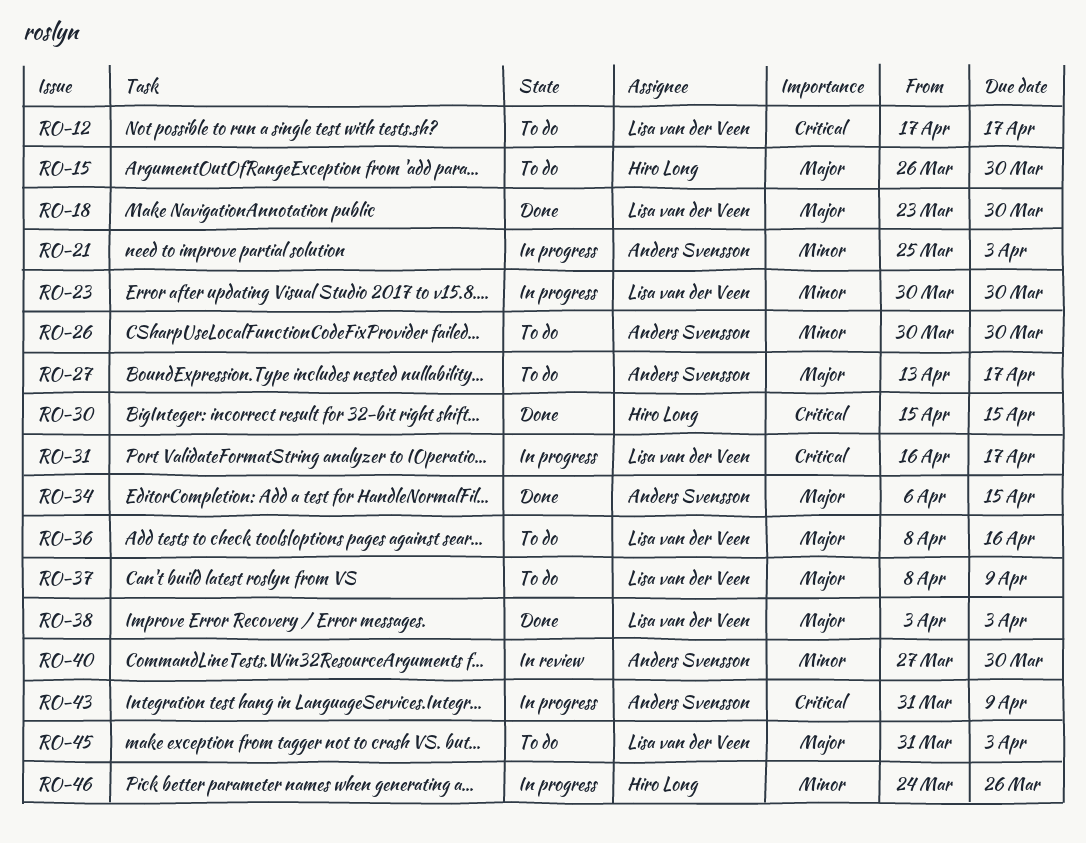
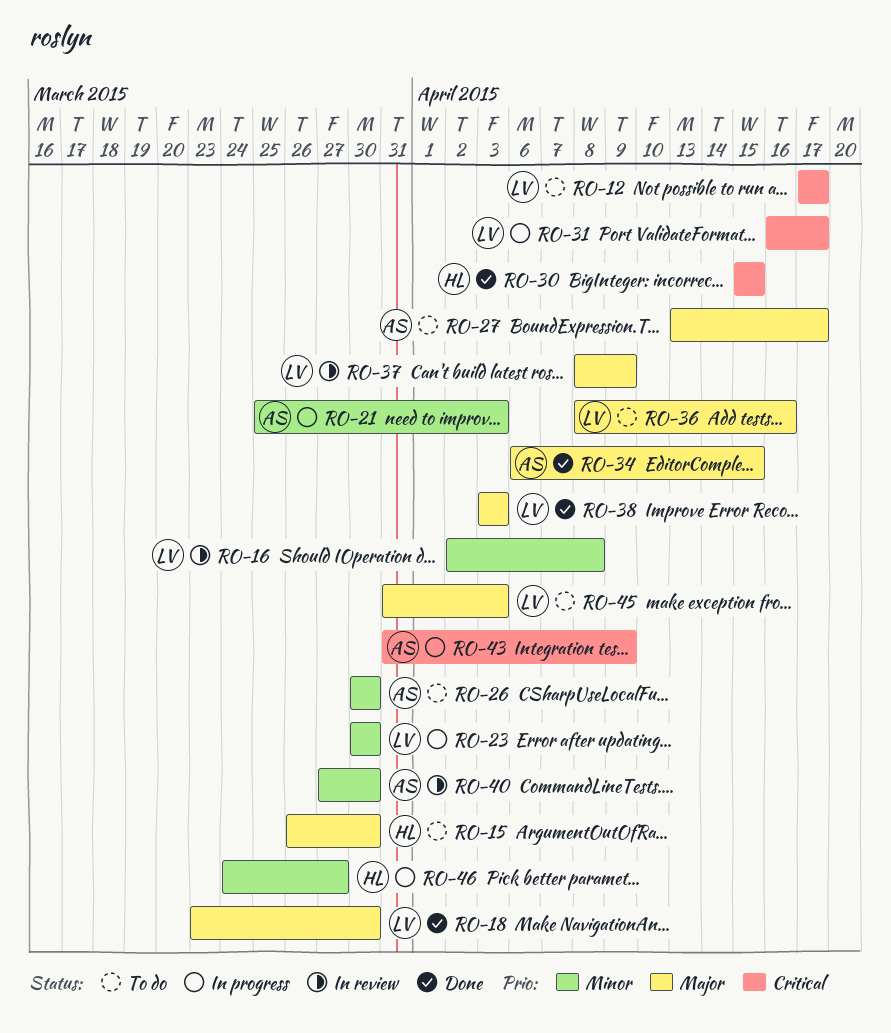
RO-16: none -> present
RO-37, status: To do -> In review
RO-46, due: Mar 26 -> Mar 27

